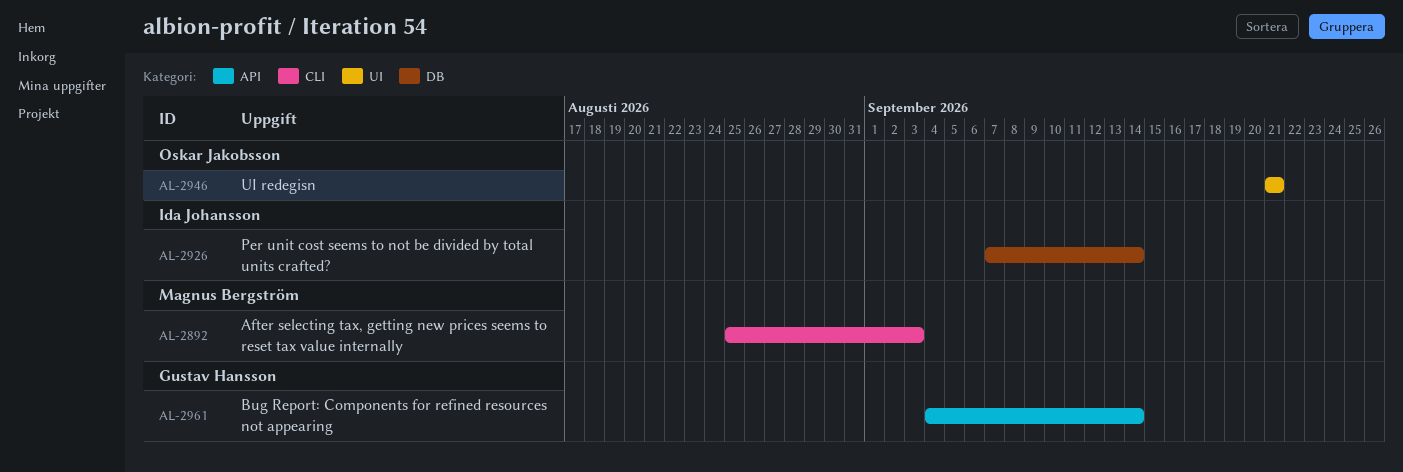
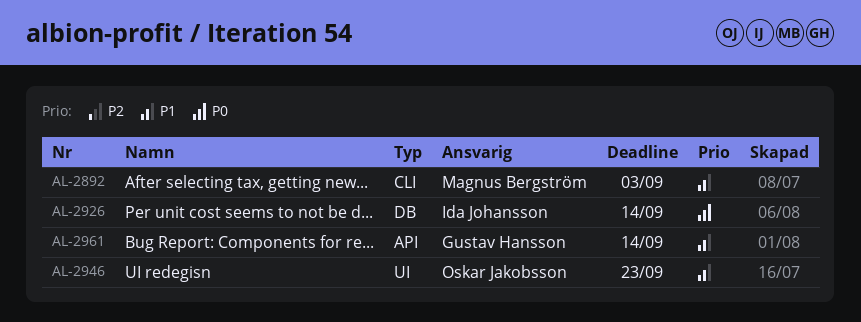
AL-2946, due: Sep 21 -> Sep 23

